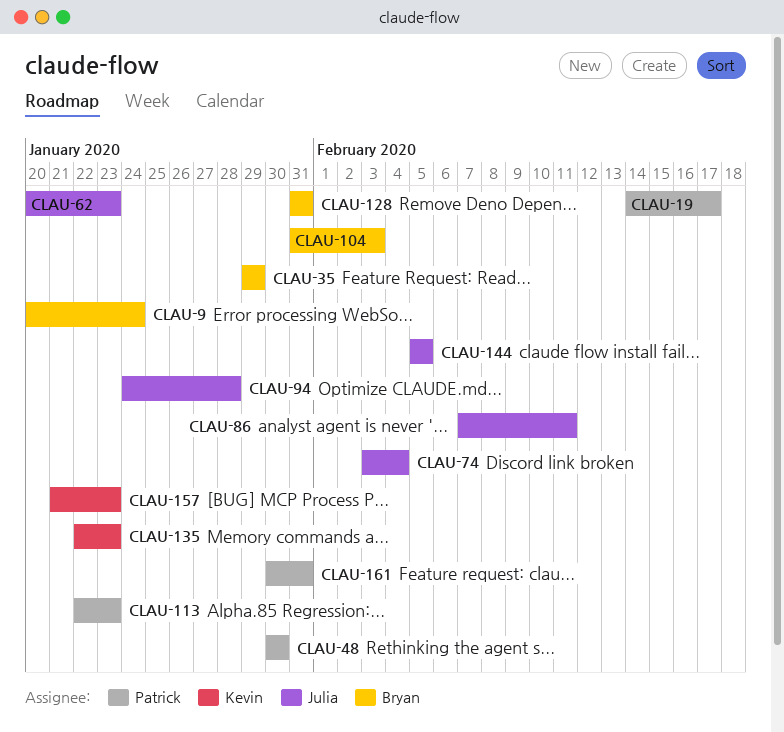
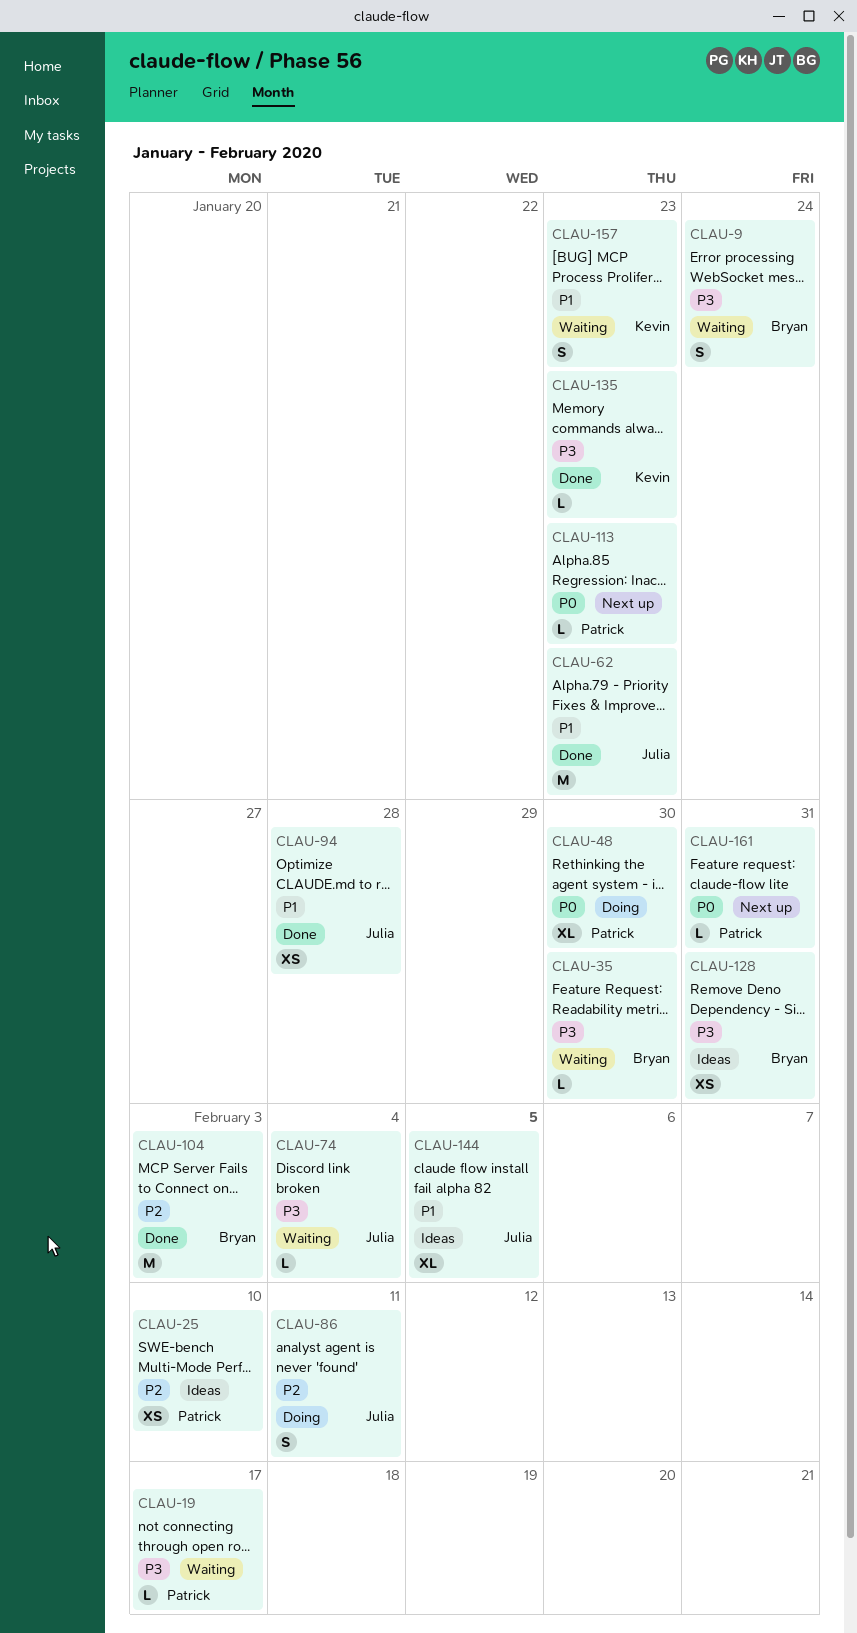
CLAU-25: none -> present
CLAU-35, due: Jan 29 -> Jan 30

